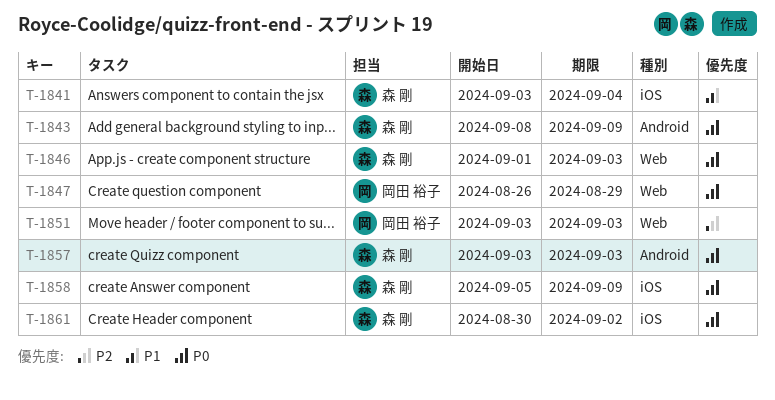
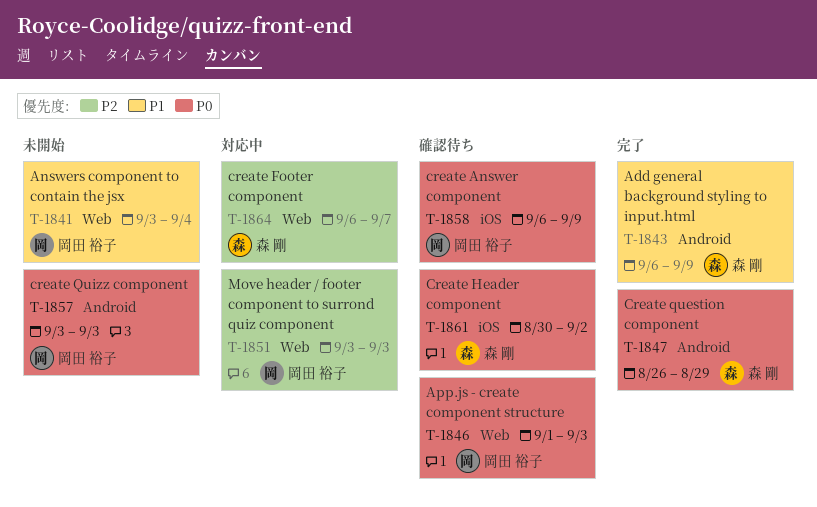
T-1841, owner: 森 剛 -> 岡田 裕子
T-1841, label: iOS -> Web
T-1843, priority: P0 -> P1
T-1843, start: Sep 8 -> Sep 6
T-1846, owner: 森 剛 -> 岡田 裕子
T-1847, owner: 岡田 裕子 -> 森 剛
T-1847, label: Web -> Android
T-1857, owner: 森 剛 -> 岡田 裕子
T-1858, owner: 森 剛 -> 岡田 裕子
T-1858, start: Sep 5 -> Sep 6
T-1864: none -> present

